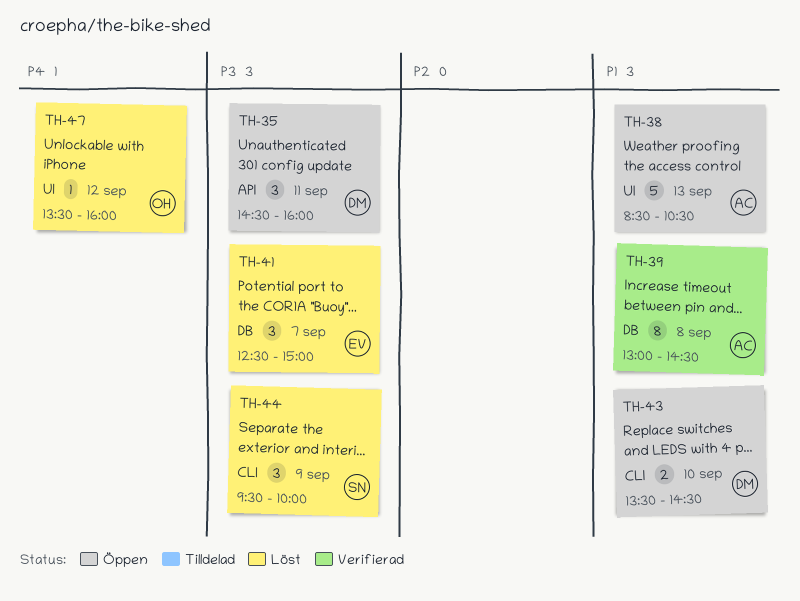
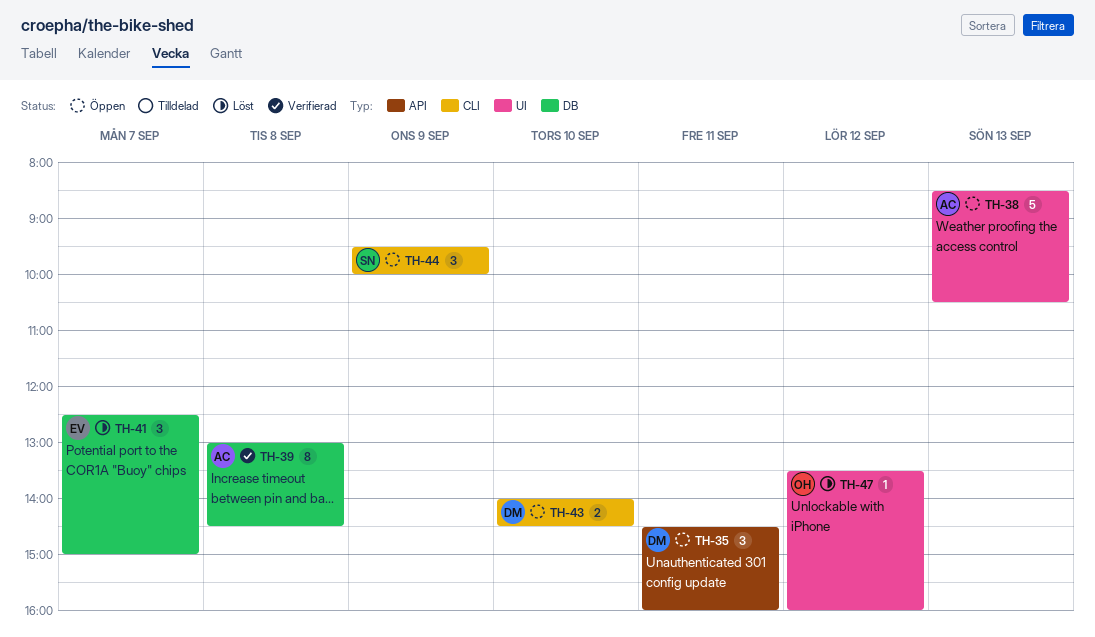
TH-43, begins: 13:30 -> 14:00
TH-44, status: Löst -> Öppen

